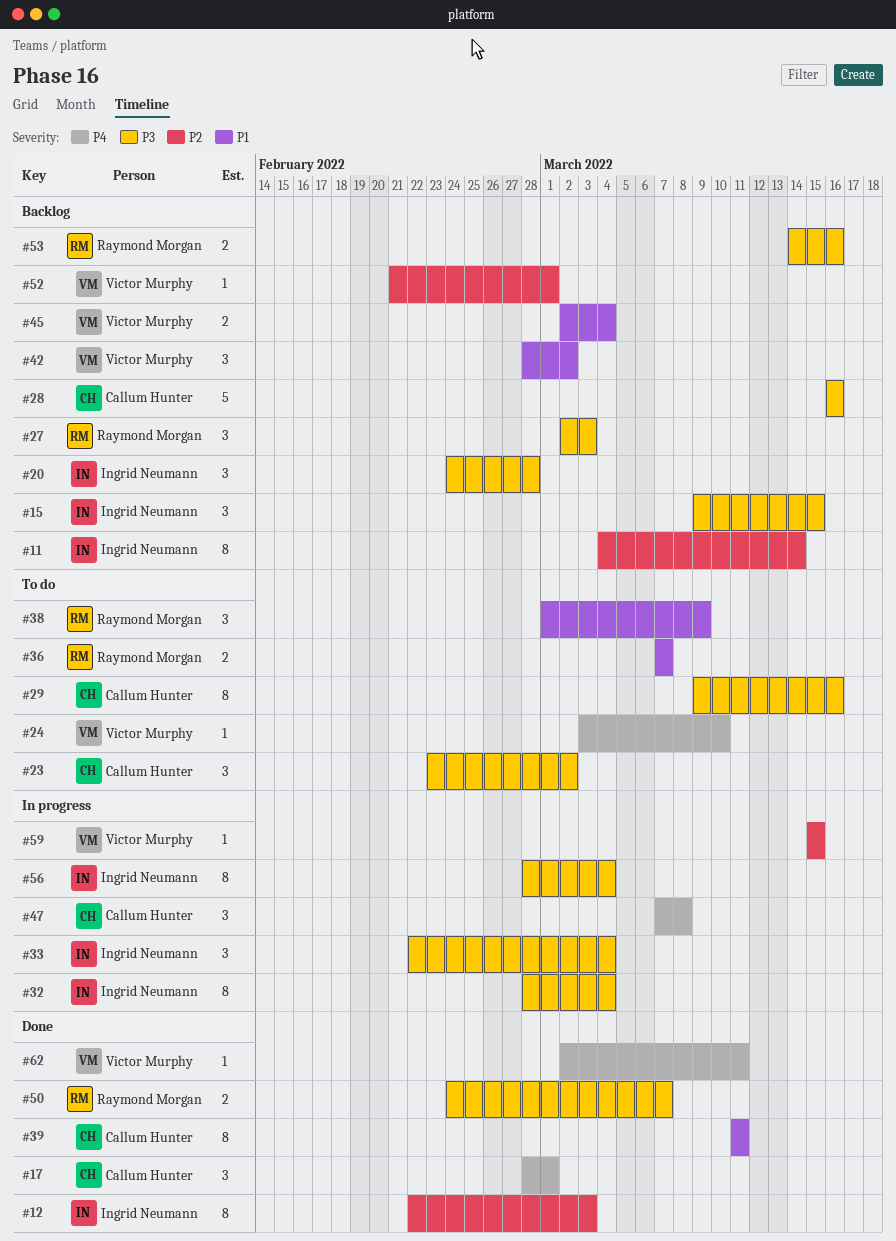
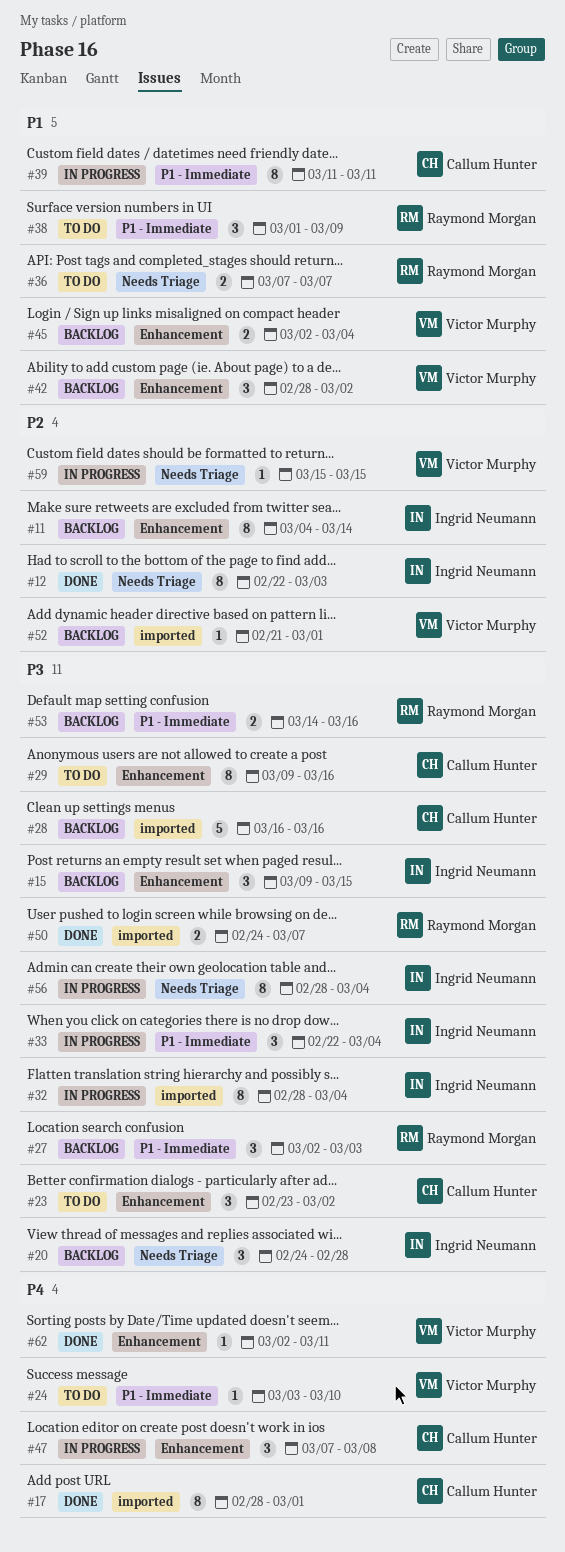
#17, estimate: 3 -> 8
#39, status: Done -> In progress

